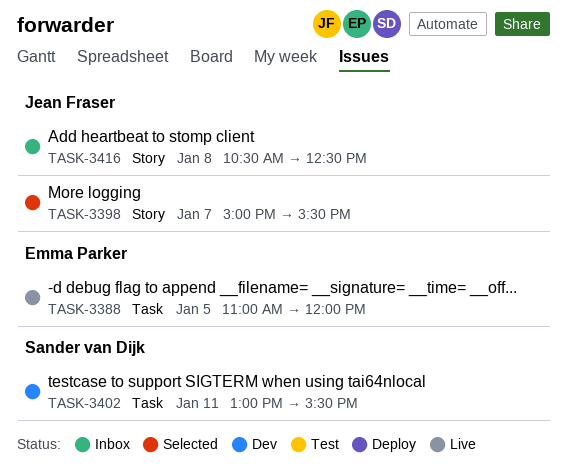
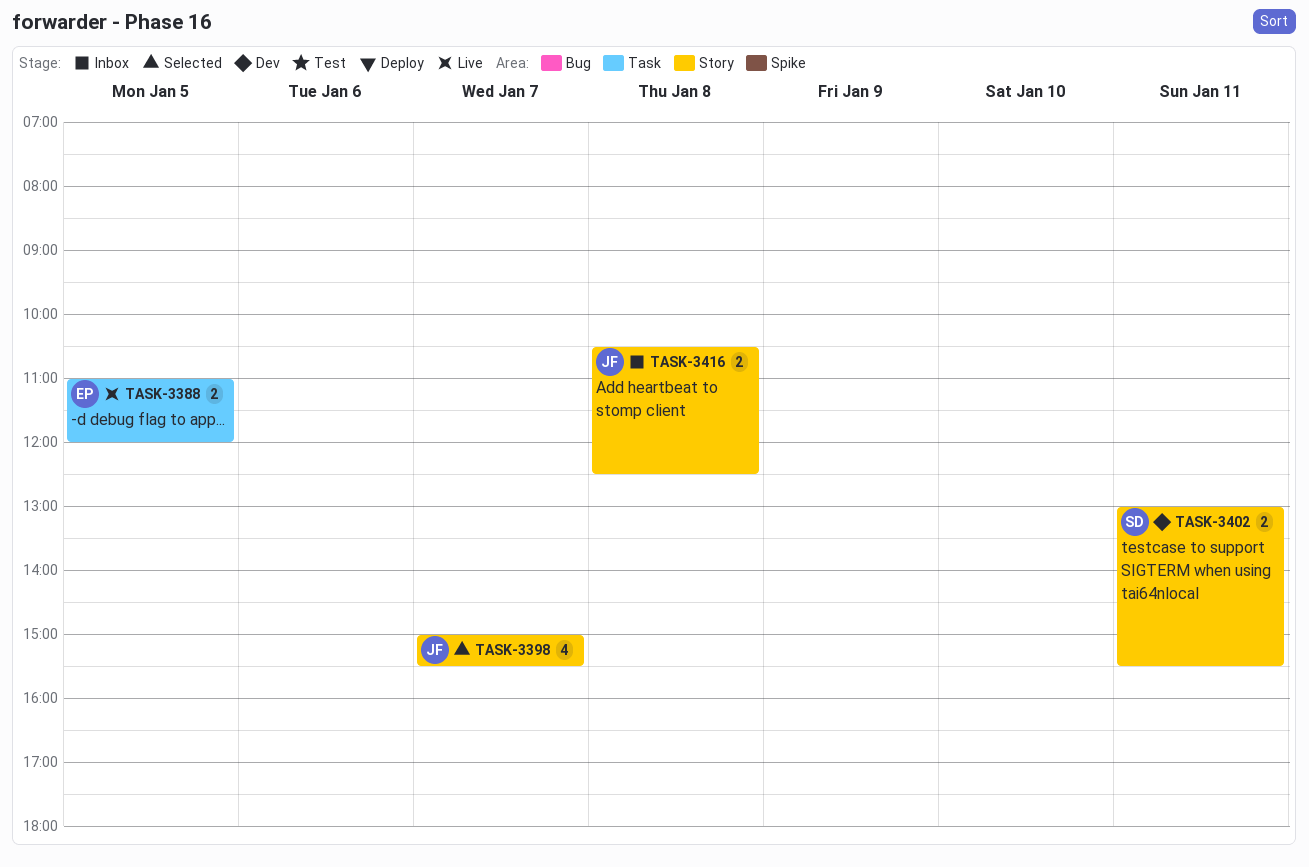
TASK-3402, label: Task -> Story

